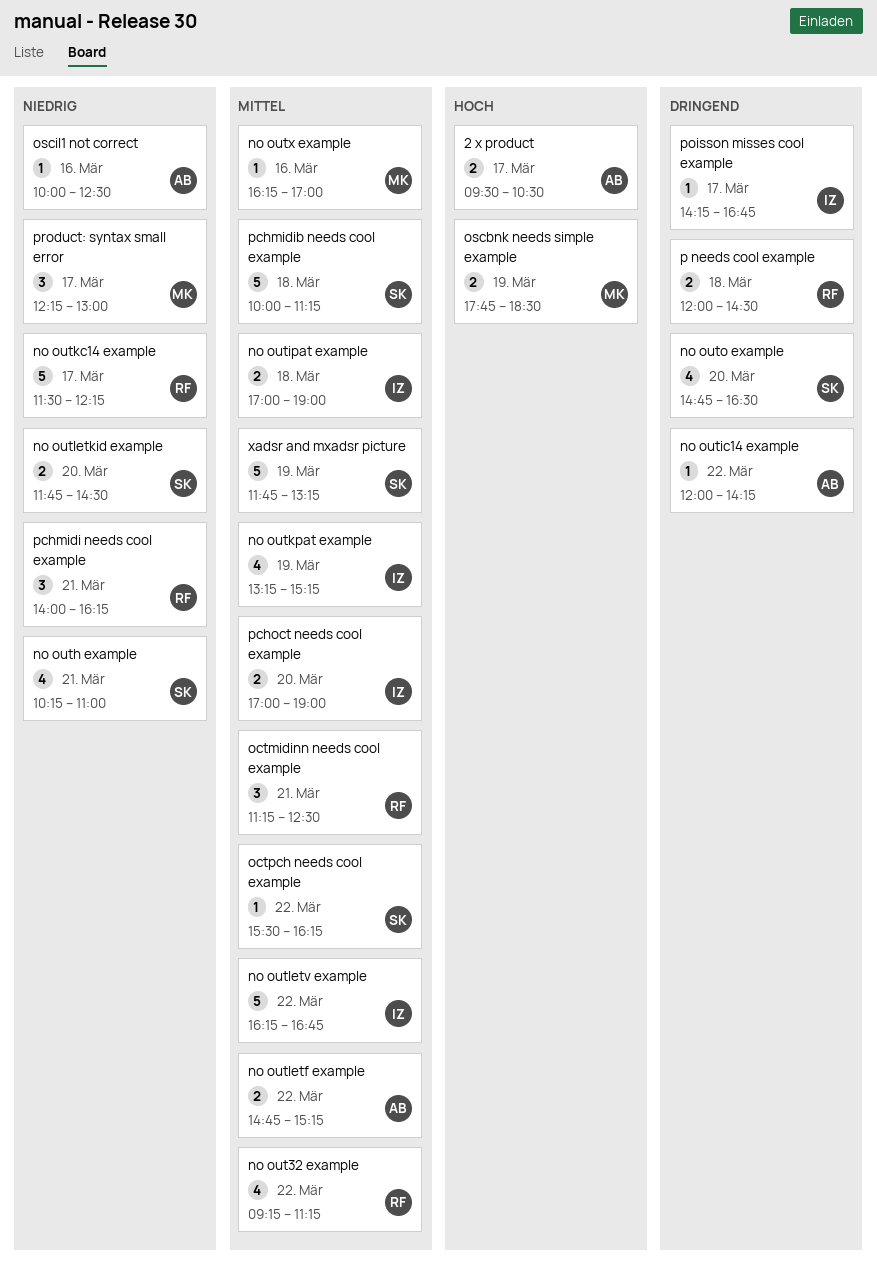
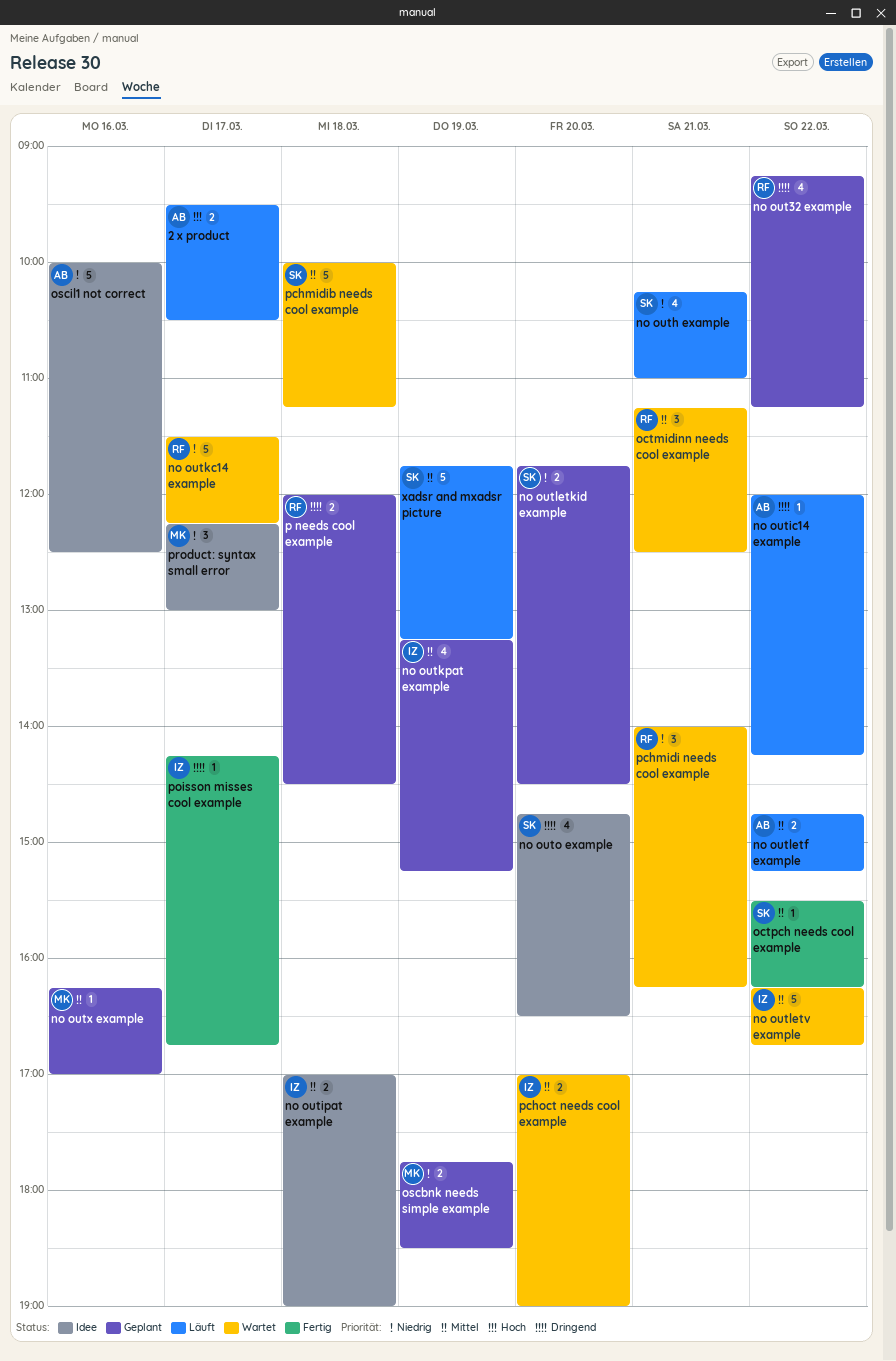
no out32 example, priority: Mittel -> Dringend
oscbnk needs simple example, priority: Hoch -> Niedrig
oscil1 not correct, estimate: 1 -> 5

